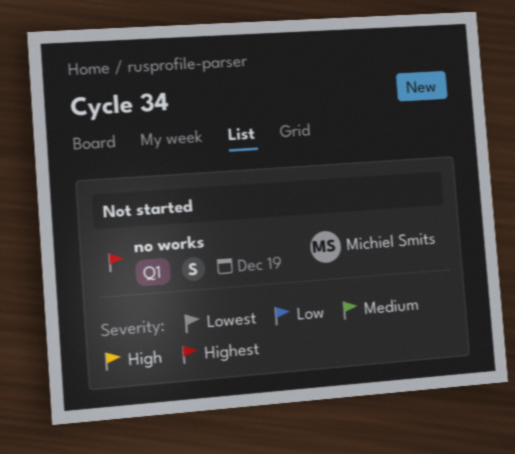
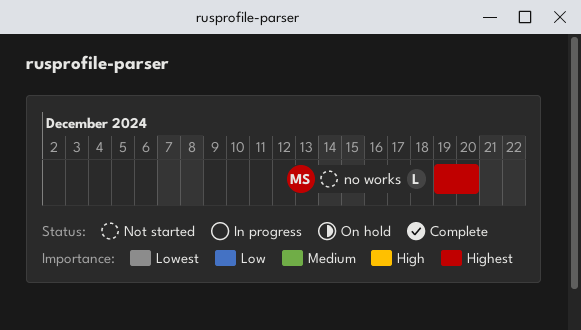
no works, estimate: S -> L
no works, due: Dec 19 -> Dec 20

